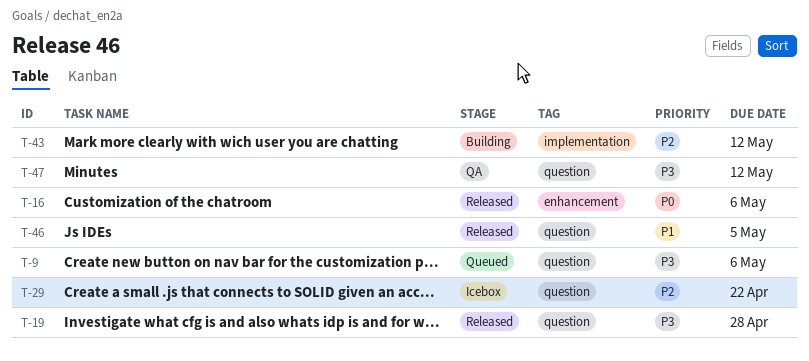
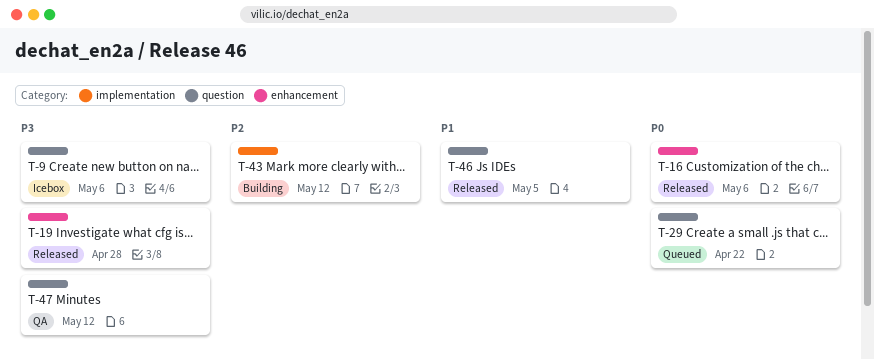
T-9, status: Queued -> Icebox
T-19, label: question -> enhancement
T-29, status: Icebox -> Queued
T-29, priority: P2 -> P0

